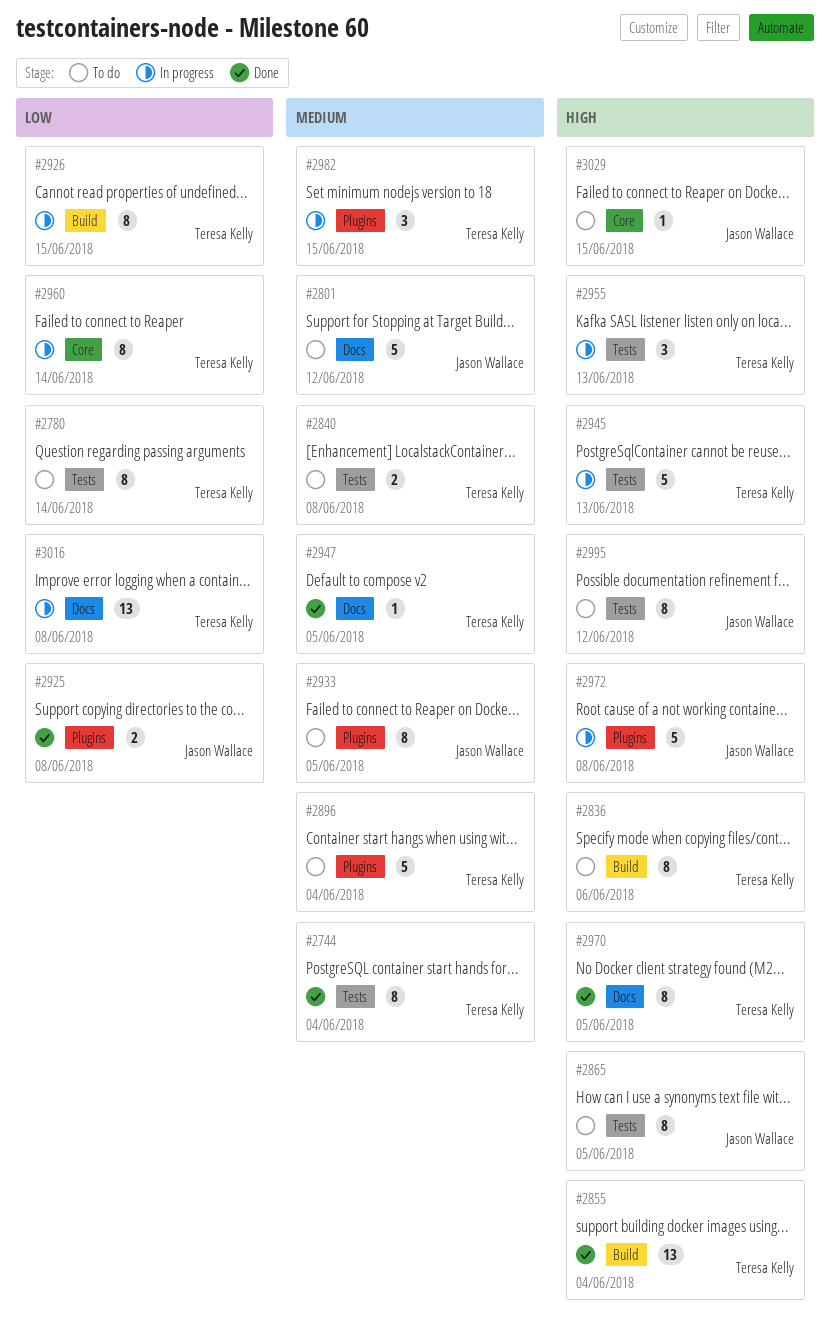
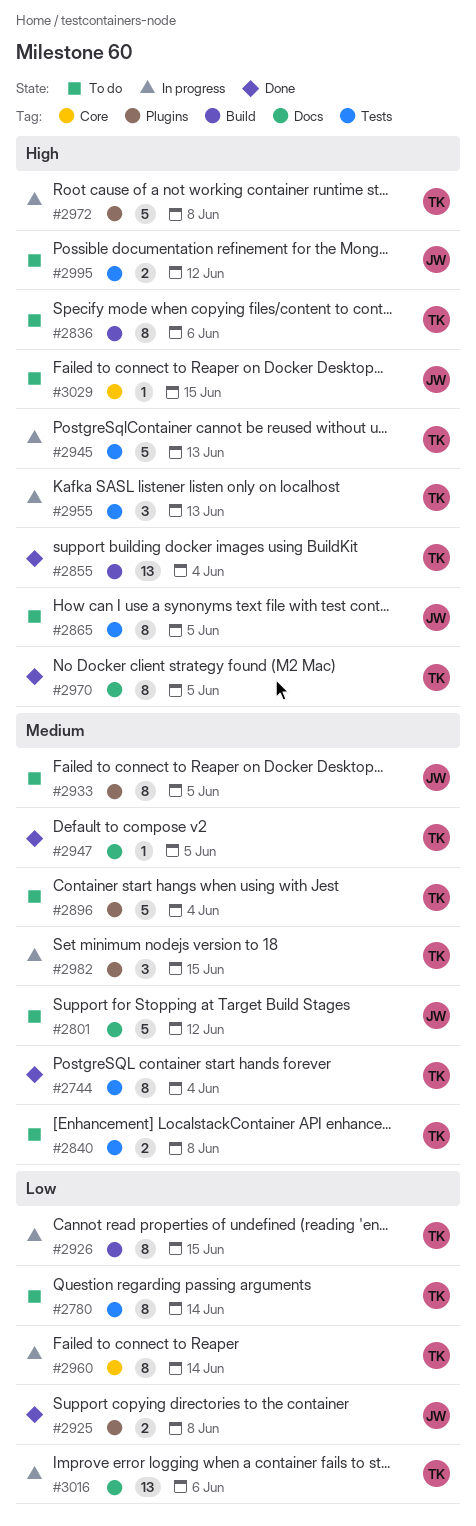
#2972, owner: Jason Wallace -> Teresa Kelly
#2995, estimate: 8 -> 2
#3016, due: Jun 8 -> Jun 6

